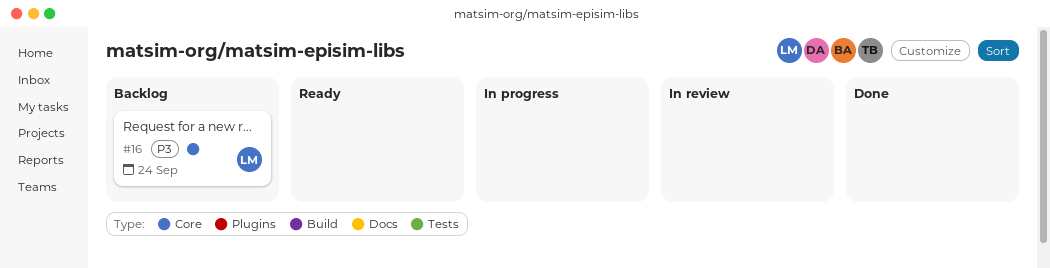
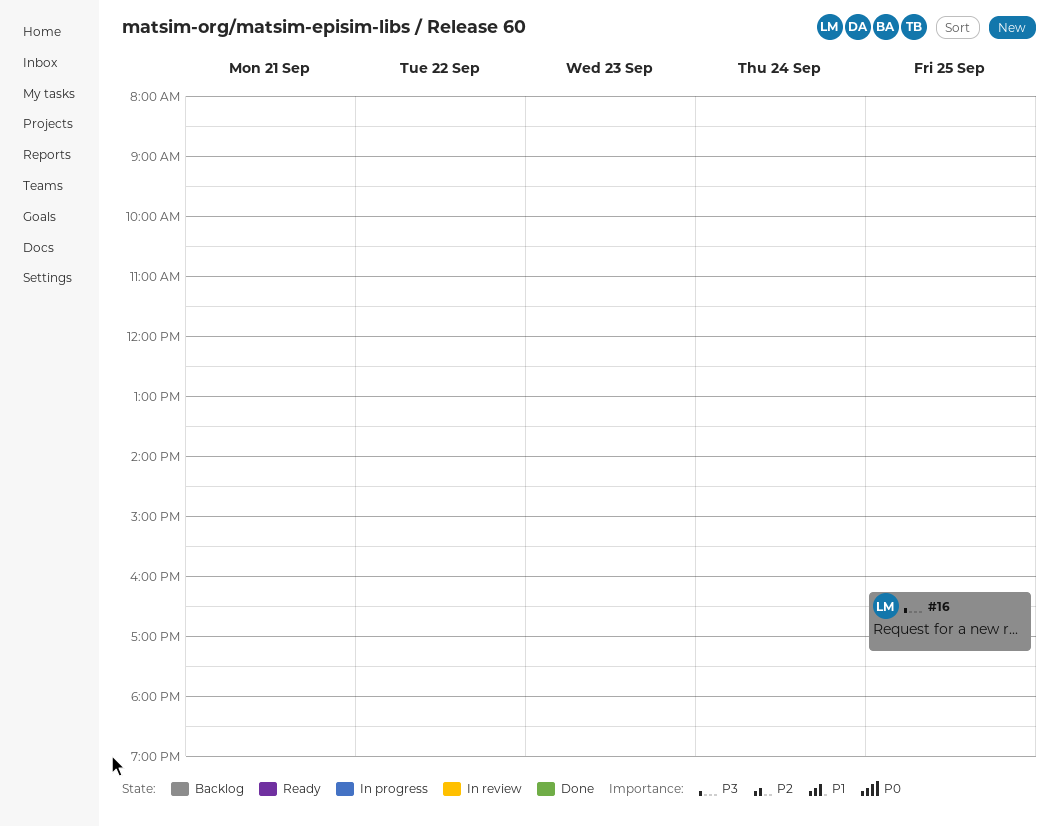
#16, day: Sep 24 -> Sep 25

